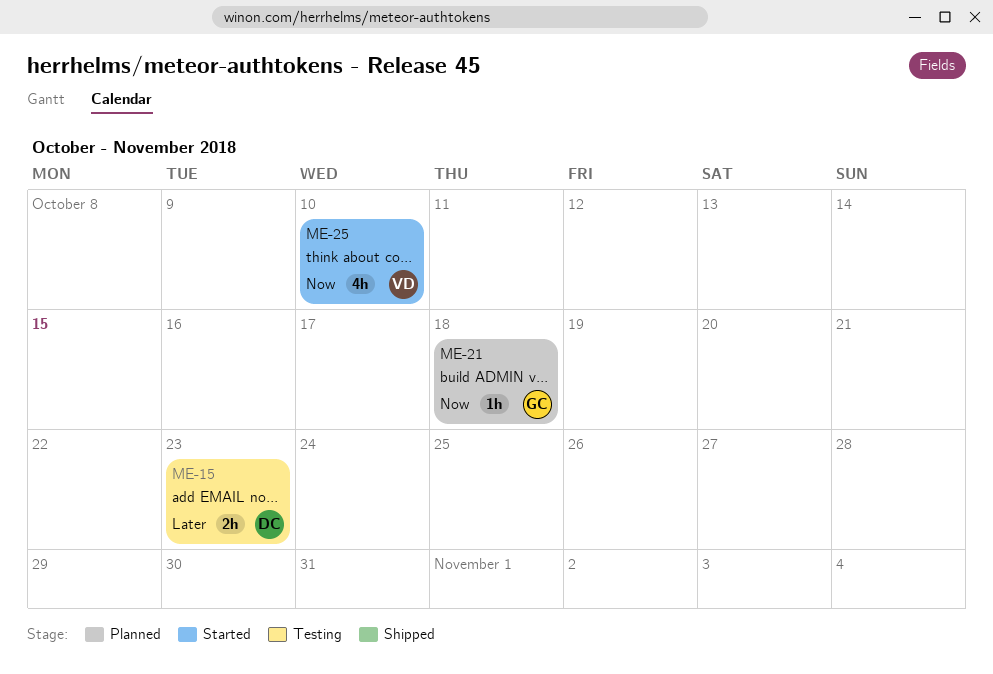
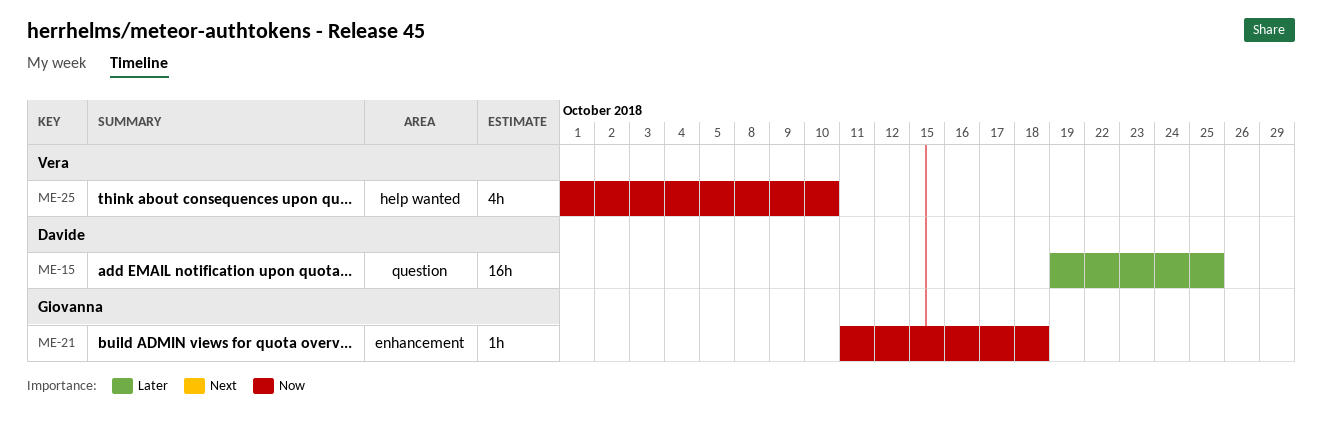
ME-15, estimate: 2h -> 16h
ME-15, due: Oct 23 -> Oct 25

